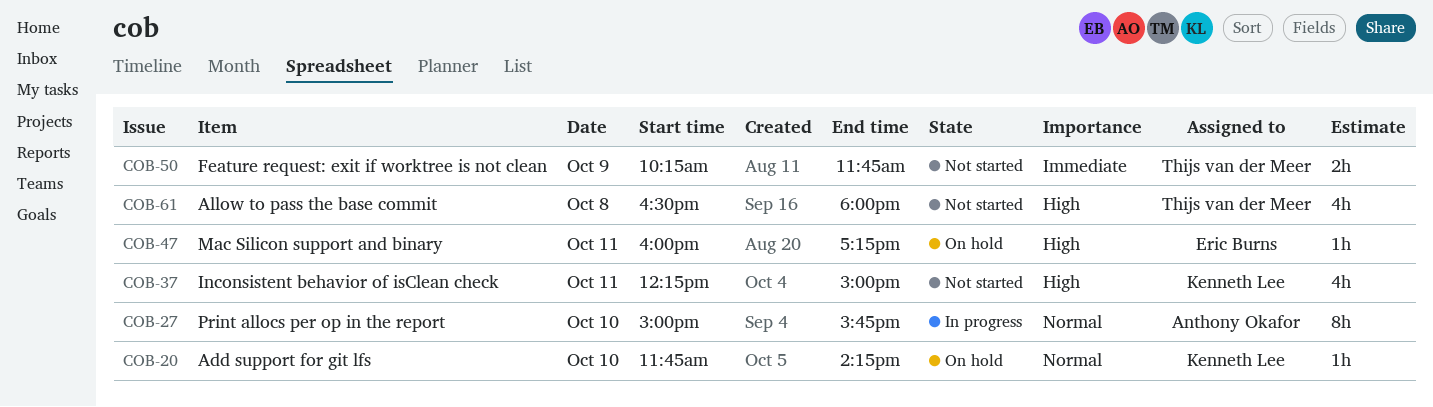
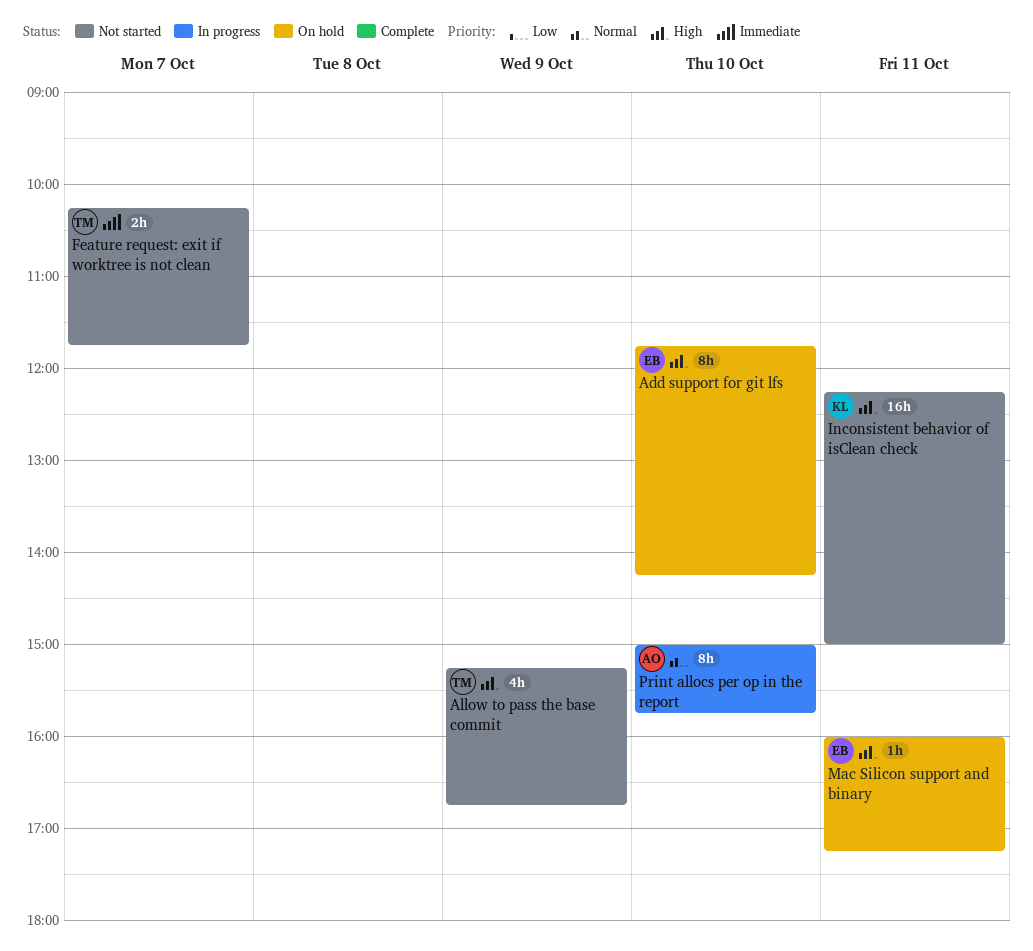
Add support for git lfs, owner: Kenneth Lee -> Eric Burns
Add support for git lfs, priority: Normal -> High
Add support for git lfs, estimate: 1h -> 8h
Allow to pass the base commit, day: Oct 8 -> Oct 9
Allow to pass the base commit, begins: 16:30 -> 15:15
Allow to pass the base commit, ends: 18:00 -> 16:45
Feature request: exit if worktree is not clean, day: Oct 9 -> Oct 7
Inconsistent behavior of isClean check, estimate: 4h -> 16h

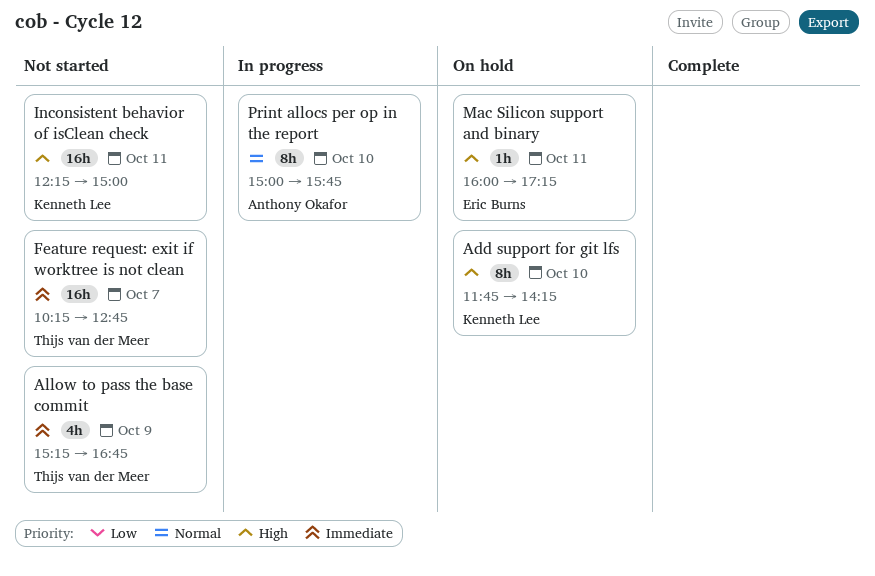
Add support for git lfs, owner: Eric Burns -> Kenneth Lee
Allow to pass the base commit, priority: High -> Immediate
Feature request: exit if worktree is not clean, estimate: 2h -> 16h
Feature request: exit if worktree is not clean, ends: 11:45 -> 12:45

